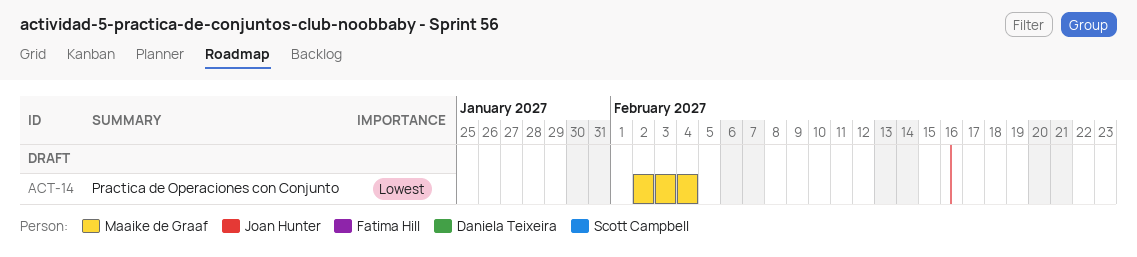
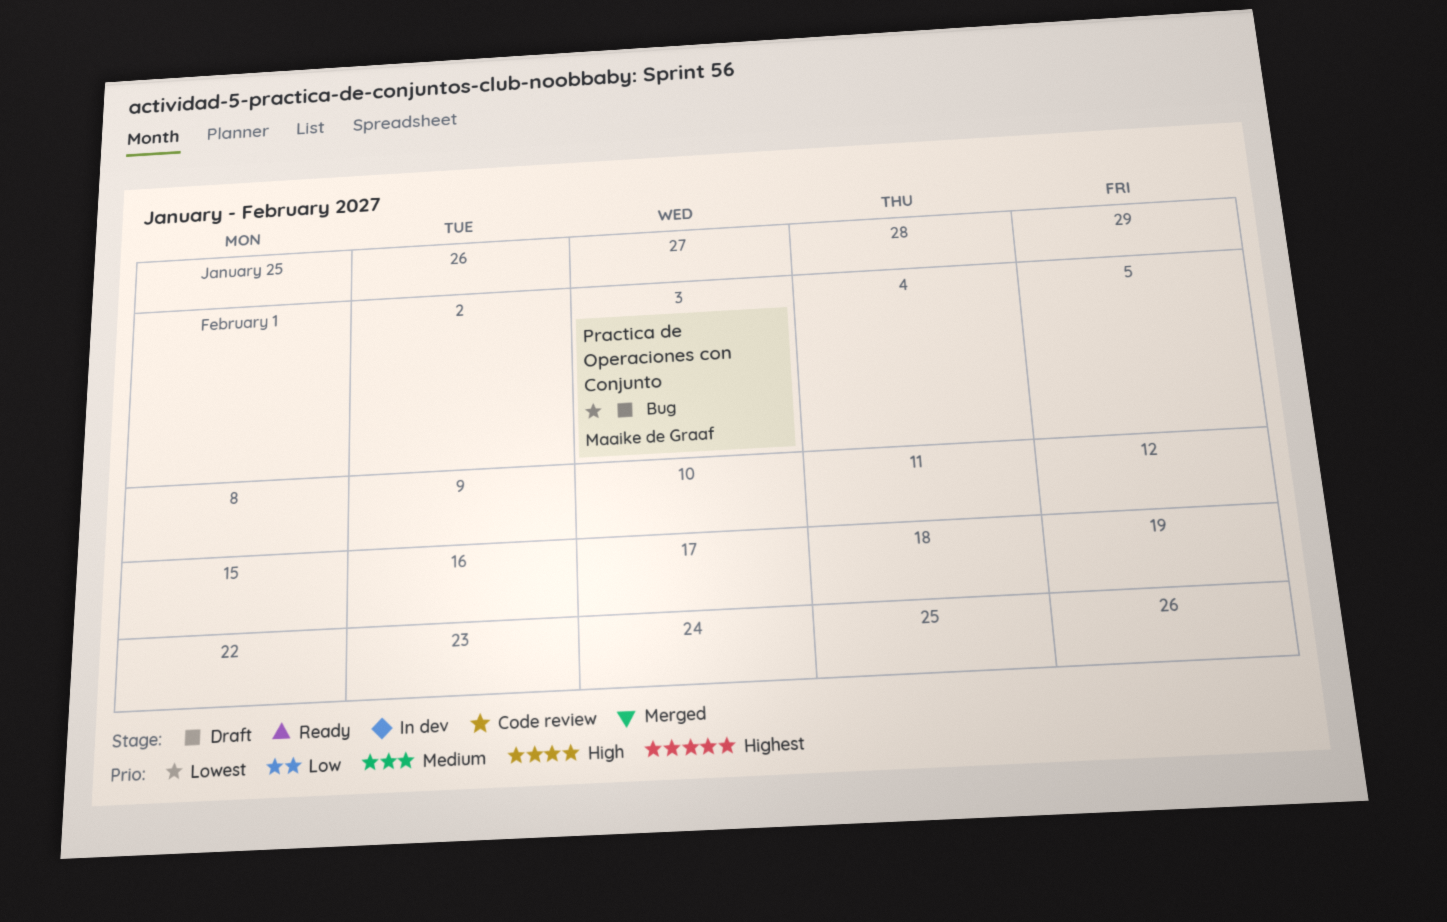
Practica de Operaciones con Conjunto, due: Feb 4 -> Feb 3

